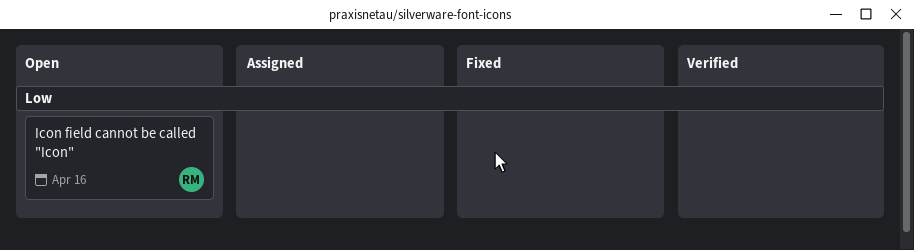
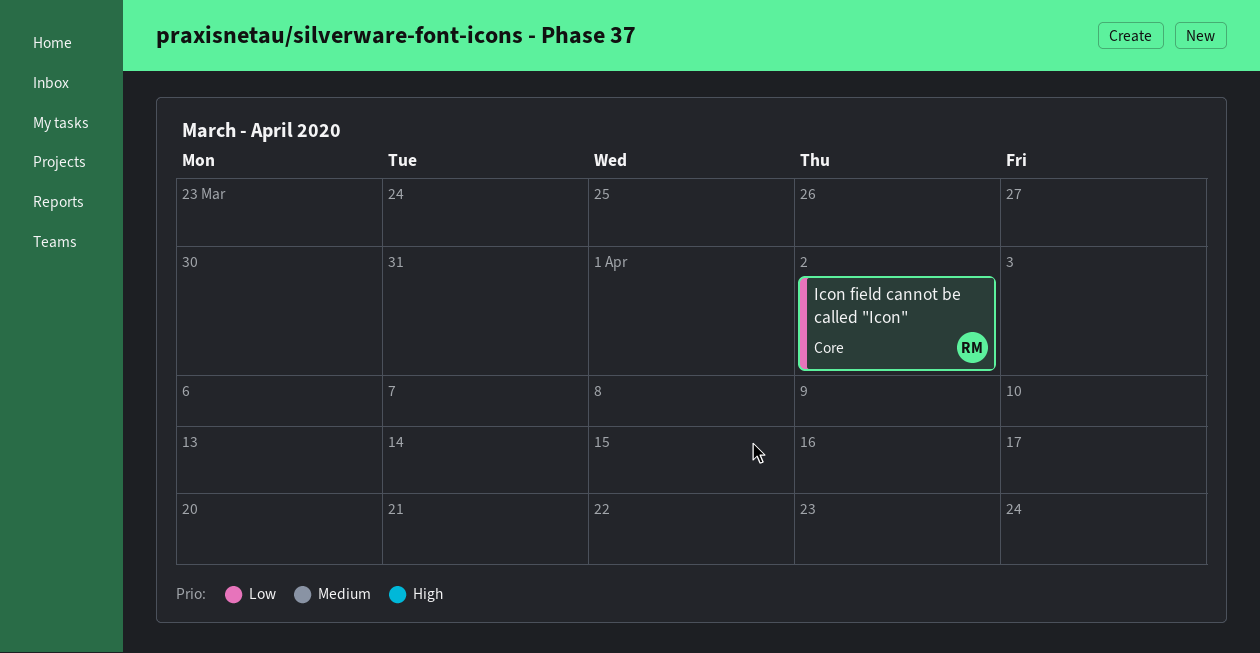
Icon field cannot be called "Icon", due: Apr 16 -> Apr 2

